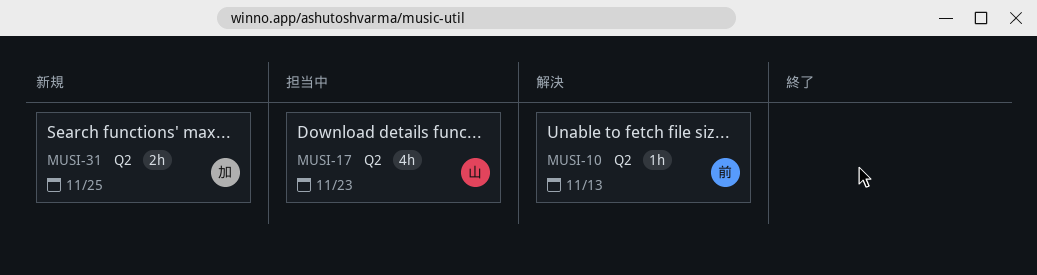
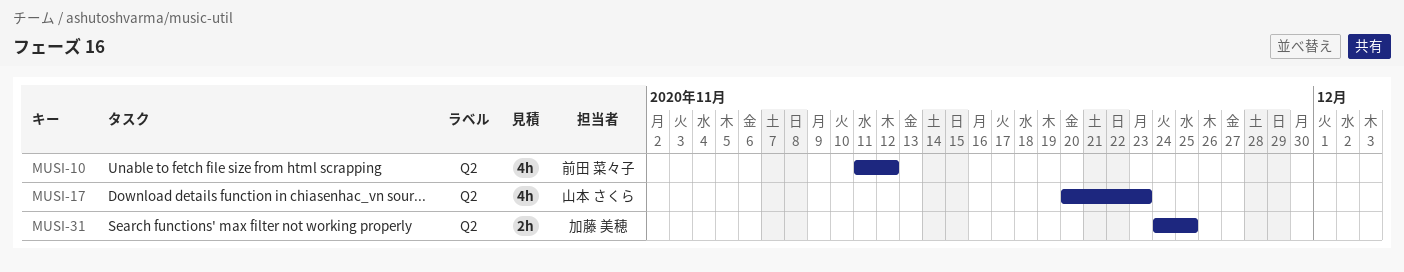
MUSI-10, estimate: 1h -> 4h
MUSI-10, due: Nov 13 -> Nov 12

